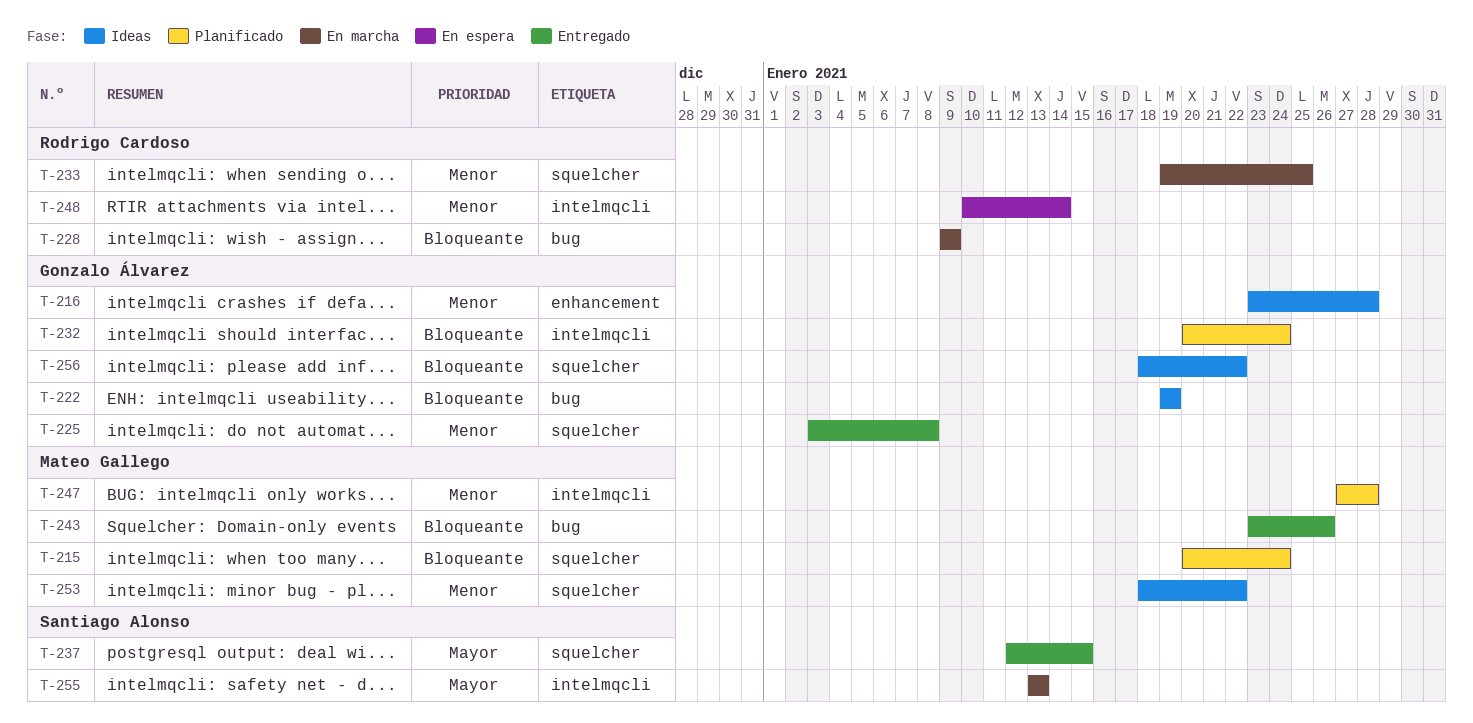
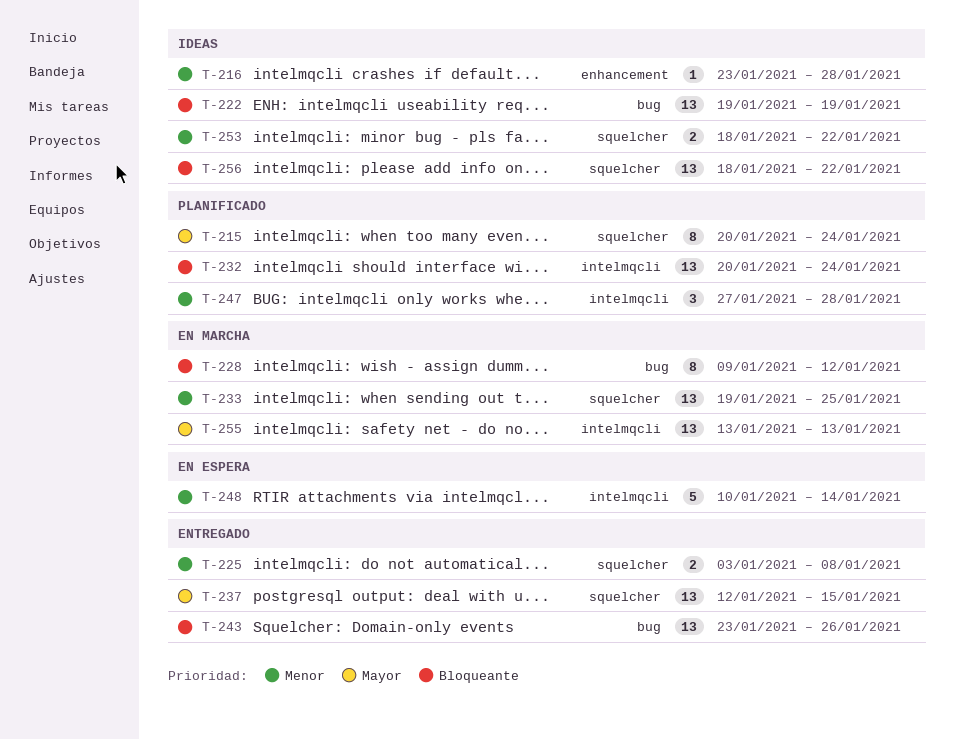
T-215, priority: Bloqueante -> Mayor
T-228, due: Jan 9 -> Jan 12

